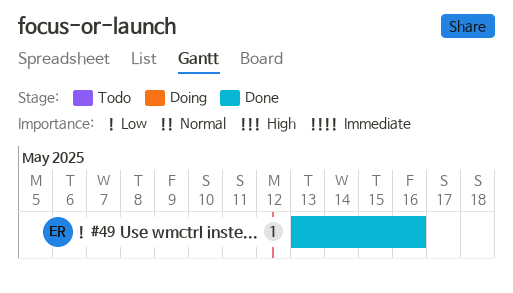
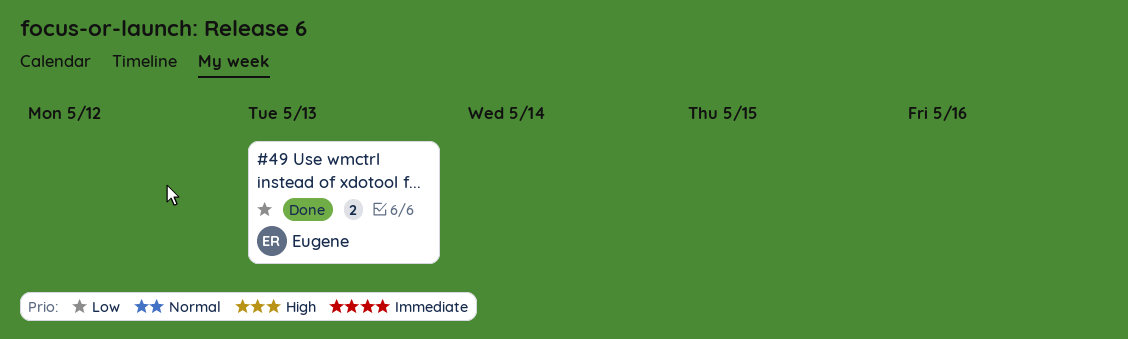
#49, estimate: 1 -> 2
#49, due: May 16 -> May 13

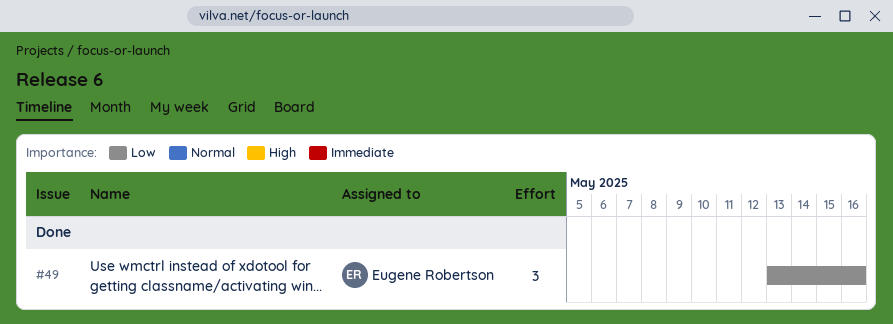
#49, estimate: 2 -> 3
#49, due: May 13 -> May 16

